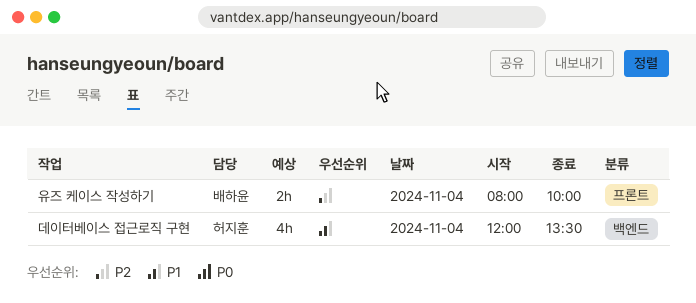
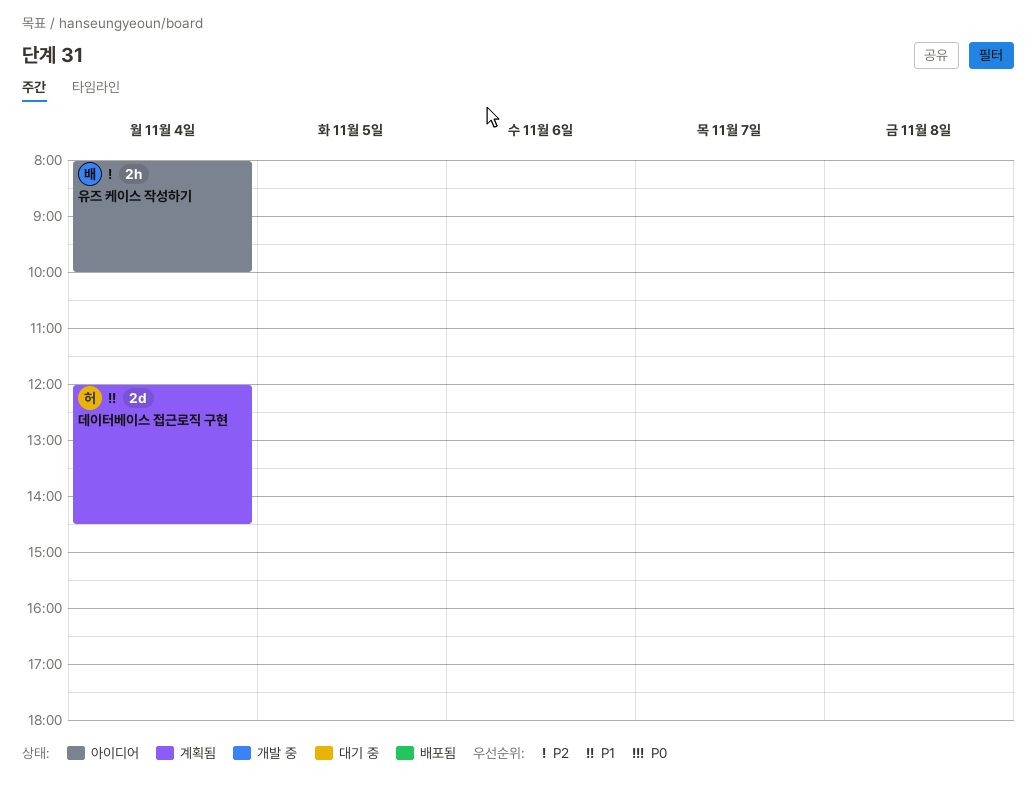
데이터베이스 접근로직 구현, estimate: 4h -> 2d
데이터베이스 접근로직 구현, ends: 13:30 -> 14:30

